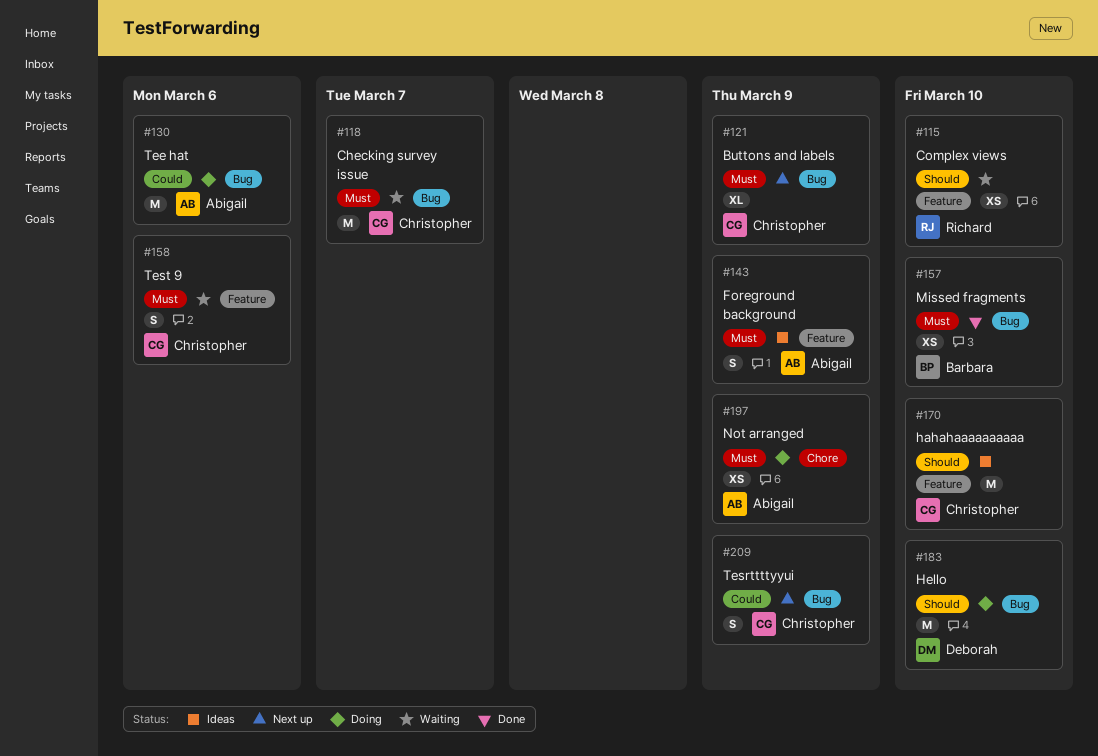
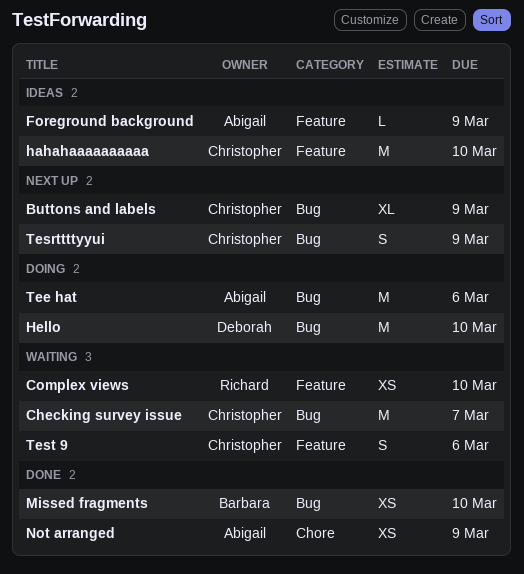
Foreground background, estimate: S -> L
Not arranged, status: Doing -> Done

